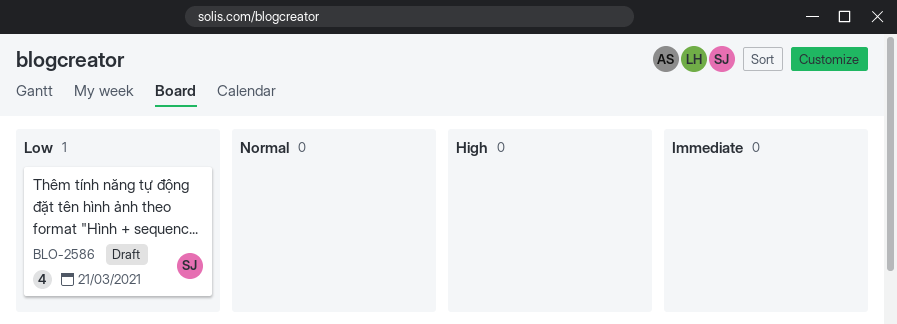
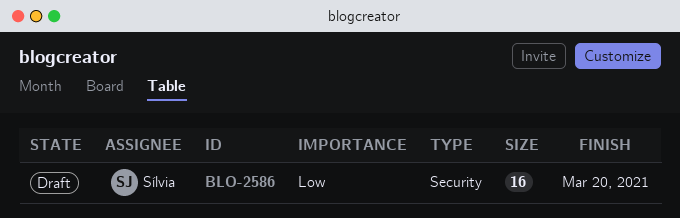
BLO-2586, estimate: 4 -> 16
BLO-2586, due: Mar 21 -> Mar 20

